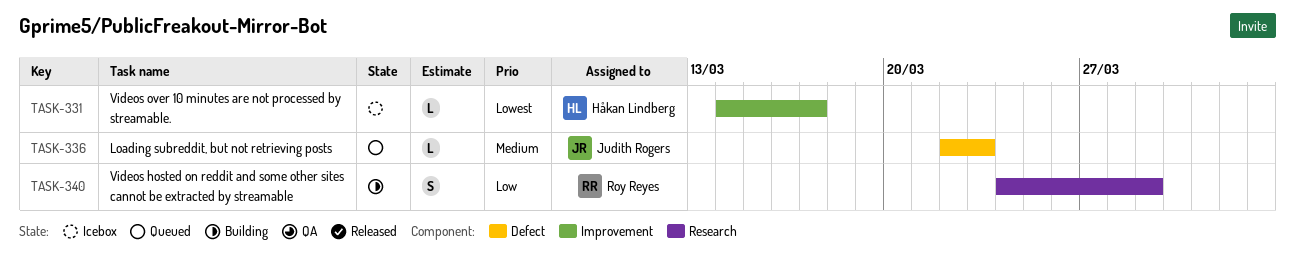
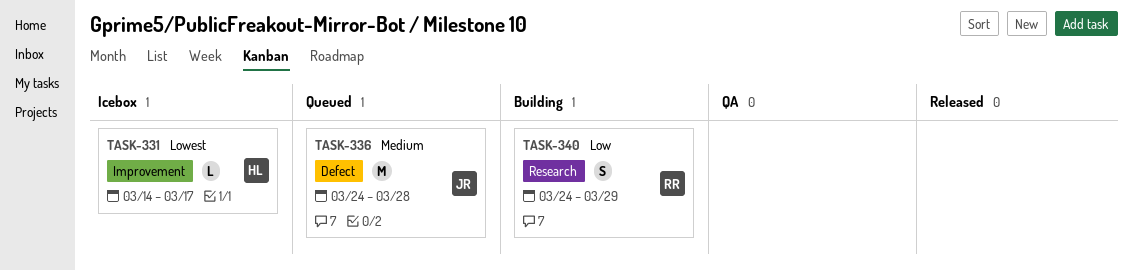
TASK-336, estimate: L -> M
TASK-336, start: Mar 22 -> Mar 24
TASK-336, due: Mar 23 -> Mar 28

